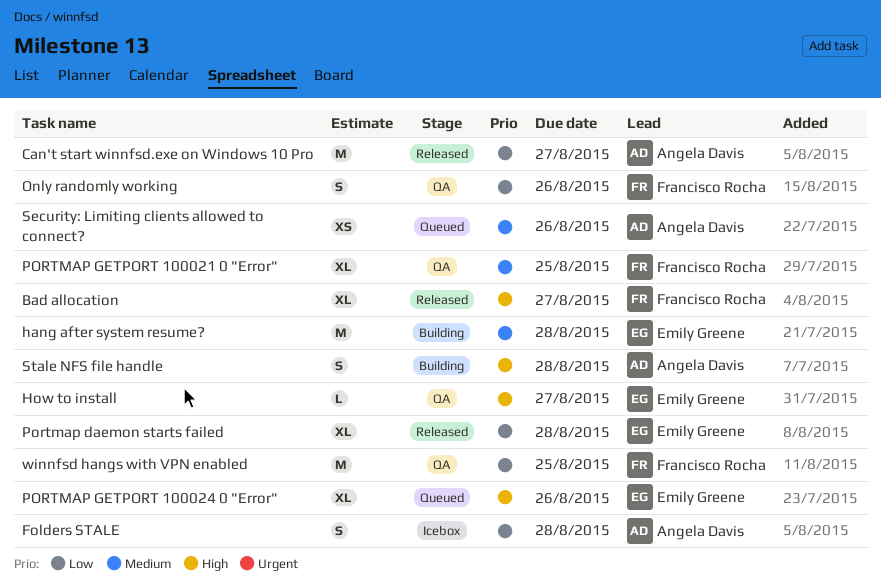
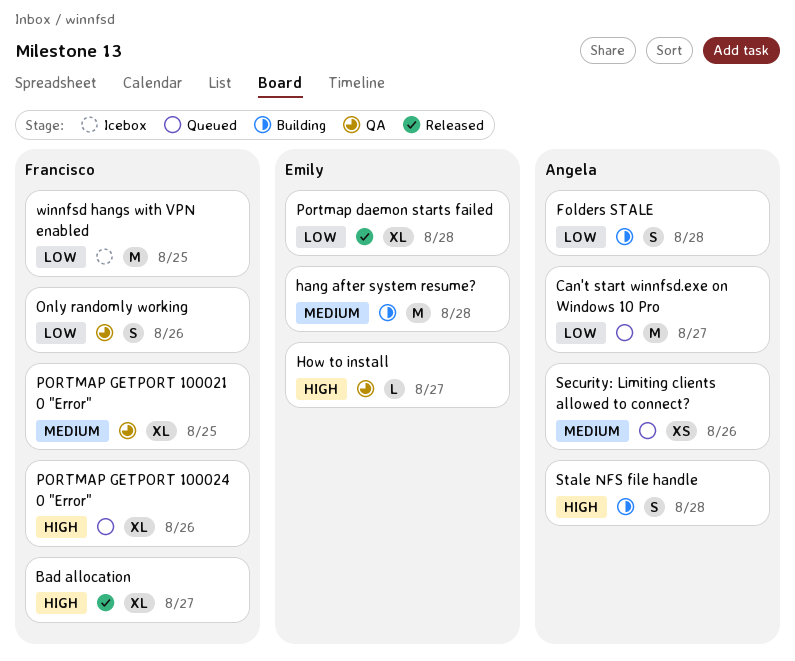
Can't start winnfsd.exe on Windows 10 Pro, status: Released -> Queued
Folders STALE, status: Icebox -> Building
PORTMAP GETPORT 100024 0 "Error", owner: Emily Greene -> Francisco Rocha
winnfsd hangs with VPN enabled, status: QA -> Icebox

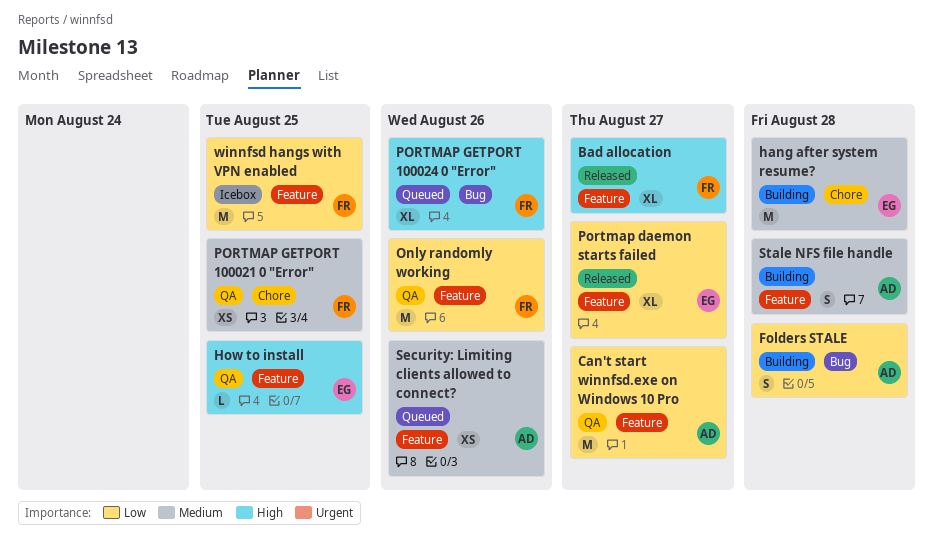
Can't start winnfsd.exe on Windows 10 Pro, status: Queued -> QA
How to install, due: Aug 27 -> Aug 25
Only randomly working, estimate: S -> M
Portmap daemon starts failed, due: Aug 28 -> Aug 27
PORTMAP GETPORT 100021 0 "Error", estimate: XL -> XS
Stale NFS file handle, priority: High -> Medium

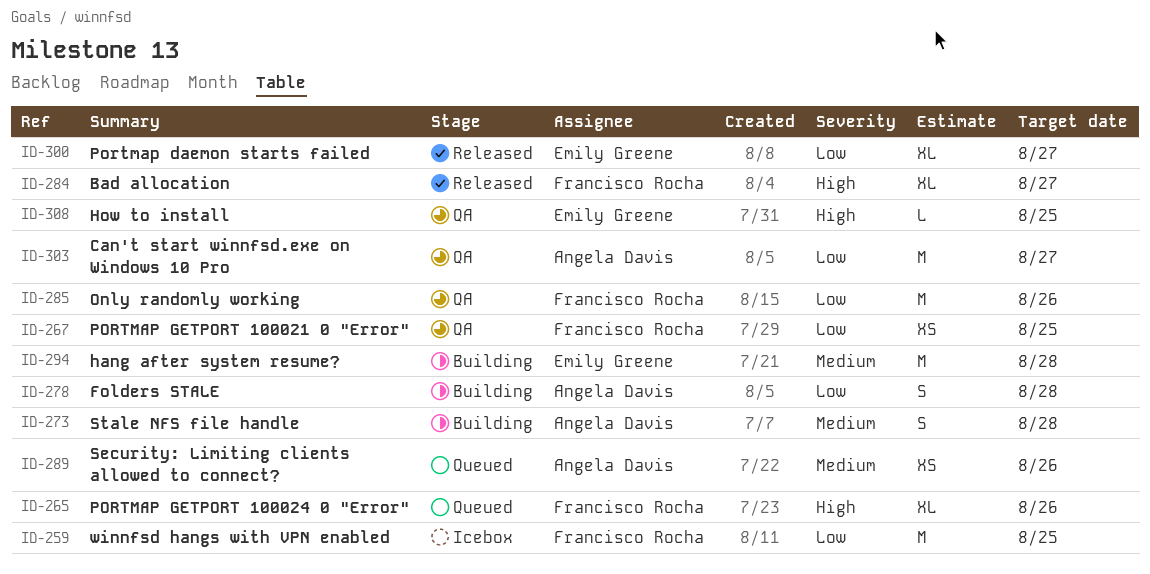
PORTMAP GETPORT 100021 0 "Error", priority: Medium -> Low

